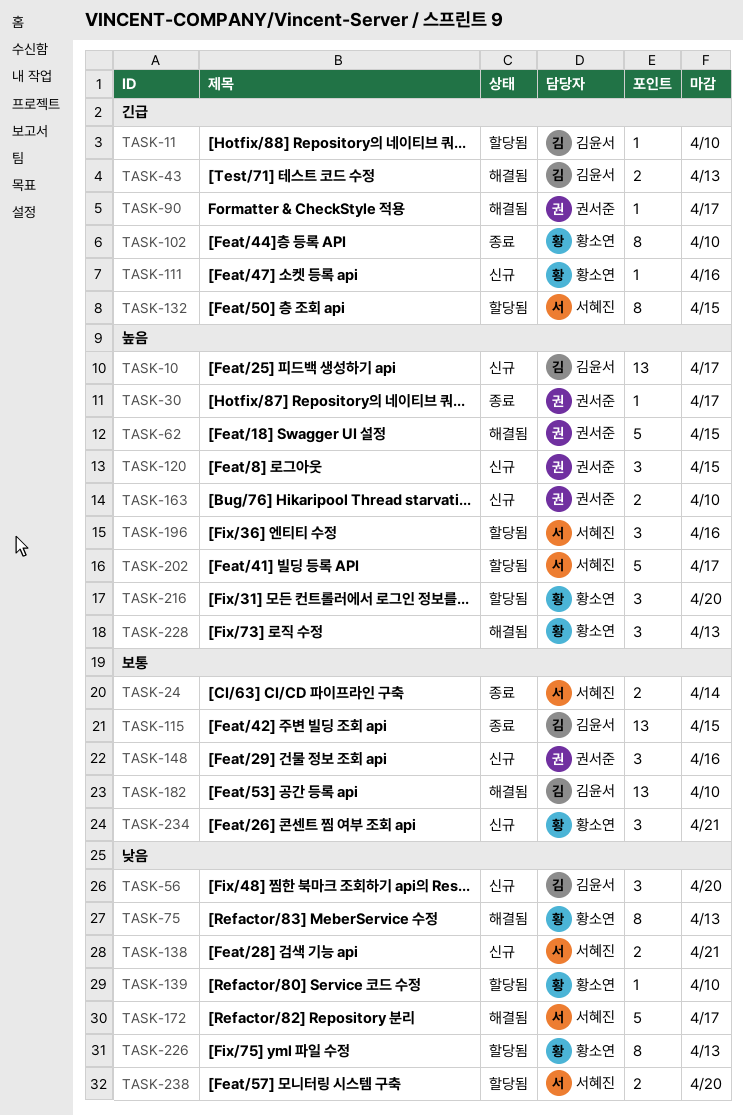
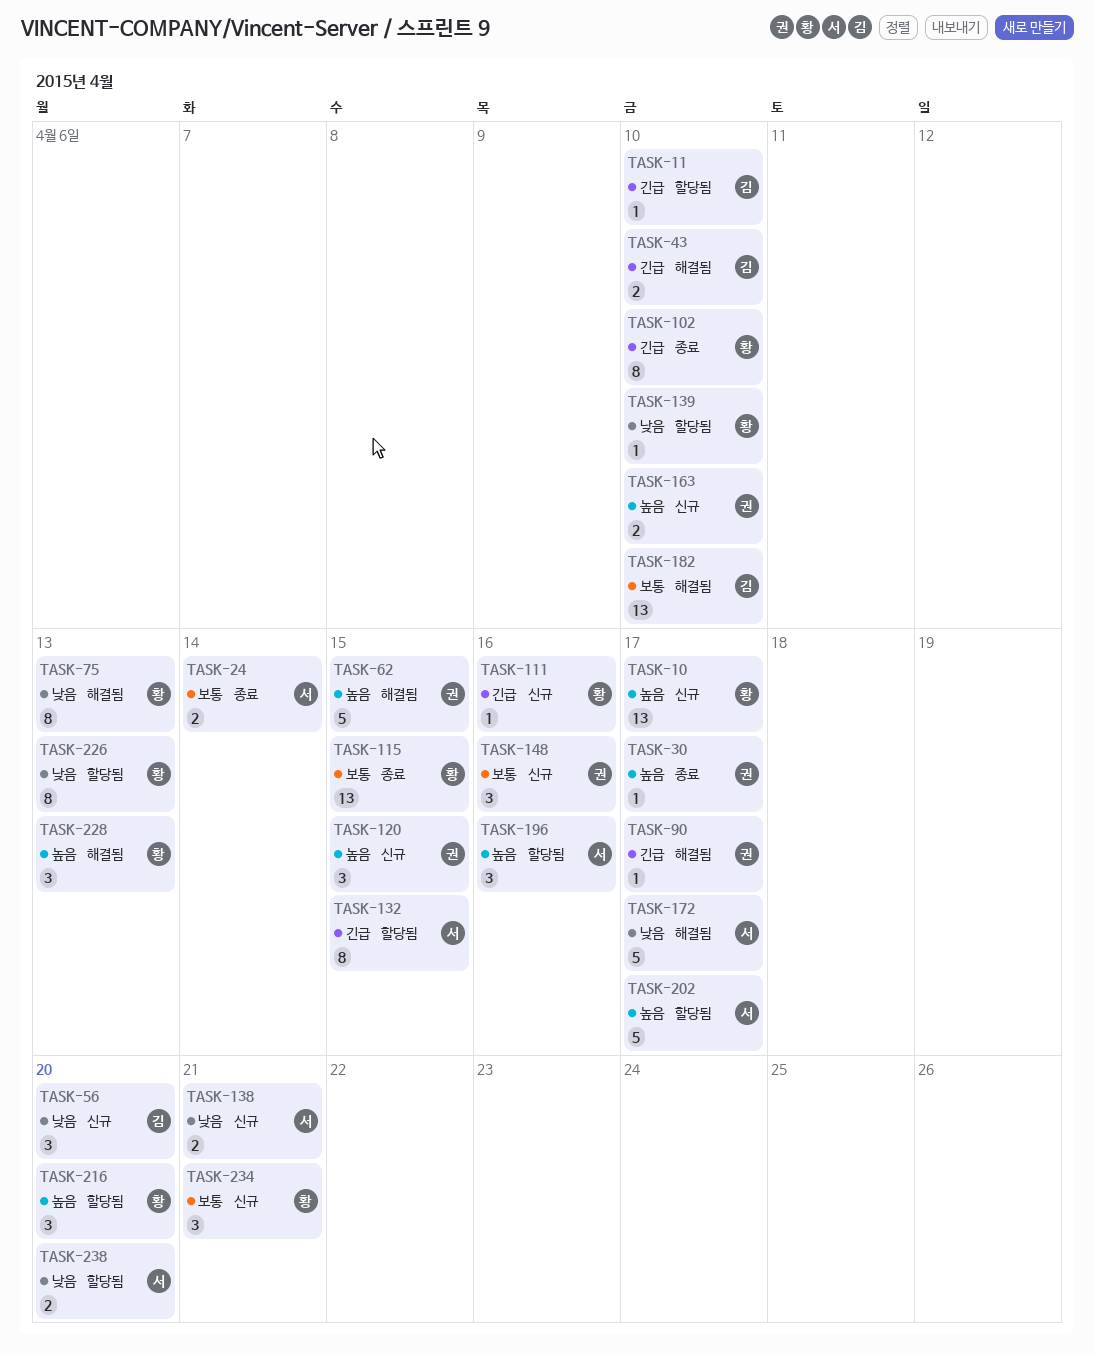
TASK-10, owner: 김윤서 -> 황소연
TASK-43, due: Apr 13 -> Apr 10
TASK-115, owner: 김윤서 -> 황소연

